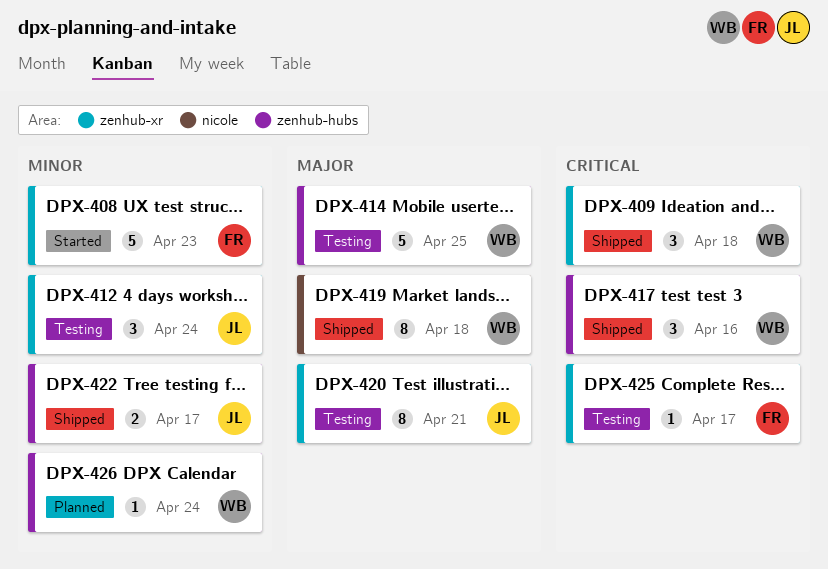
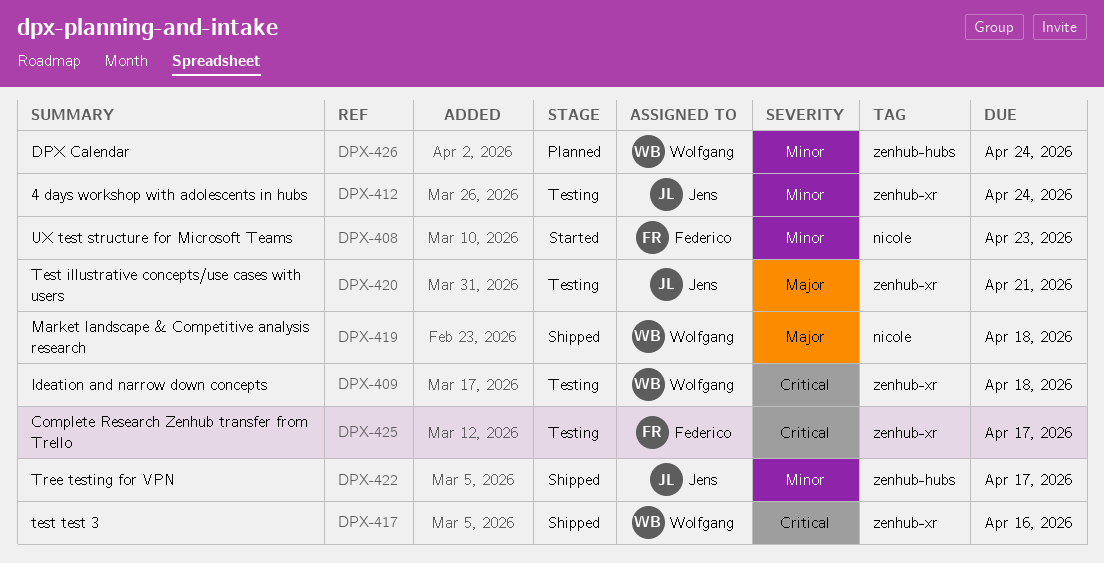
DPX-408, label: zenhub-xr -> nicole
DPX-409, status: Shipped -> Testing
DPX-414: present -> none
DPX-417, label: zenhub-hubs -> zenhub-xr

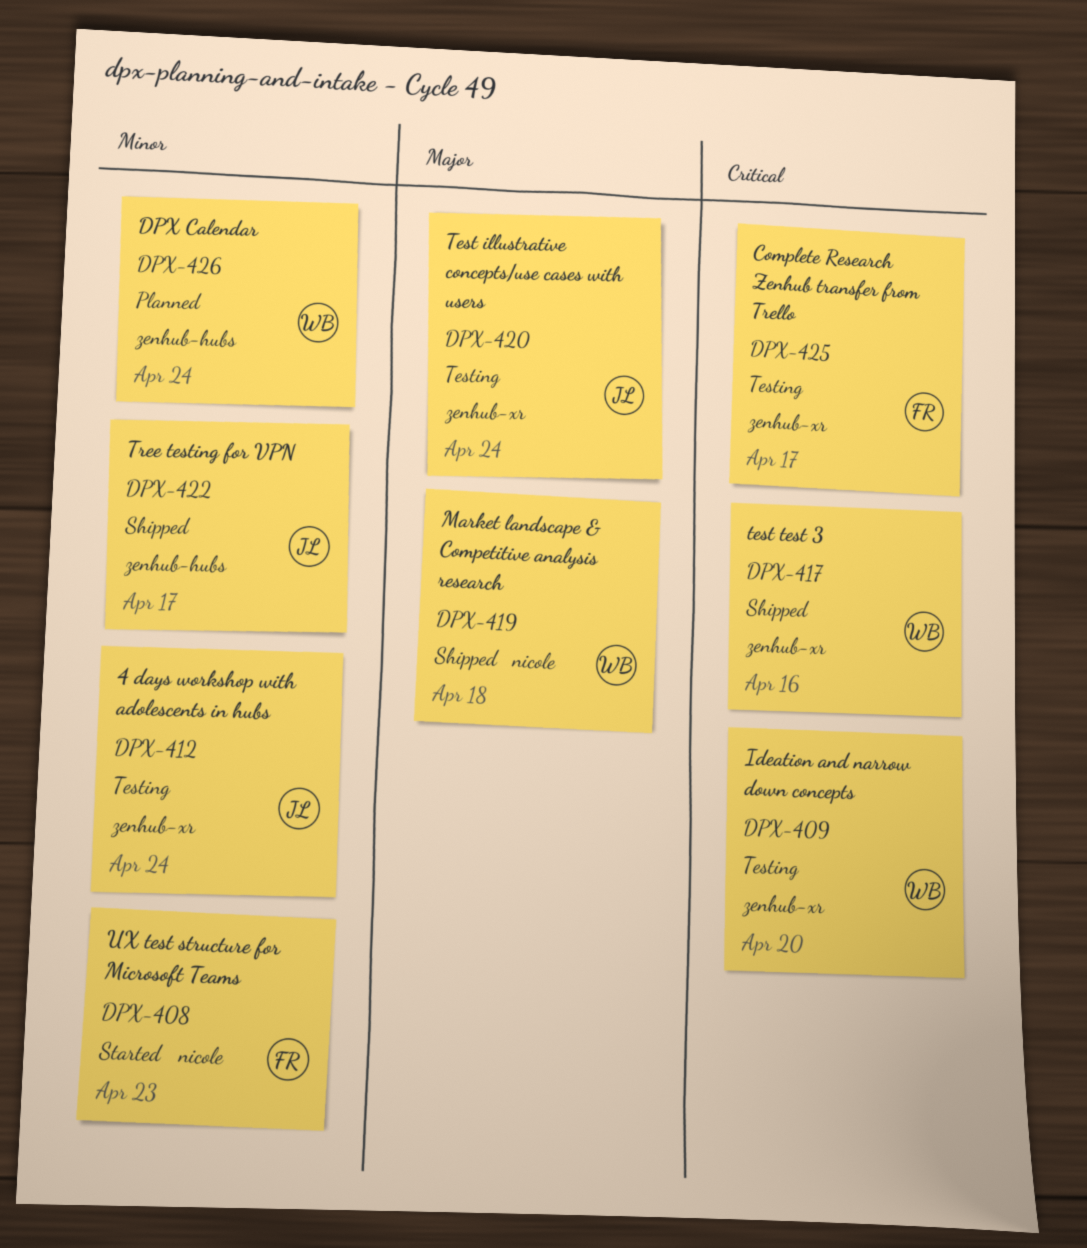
DPX-409, due: Apr 18 -> Apr 20
DPX-420, due: Apr 21 -> Apr 24

